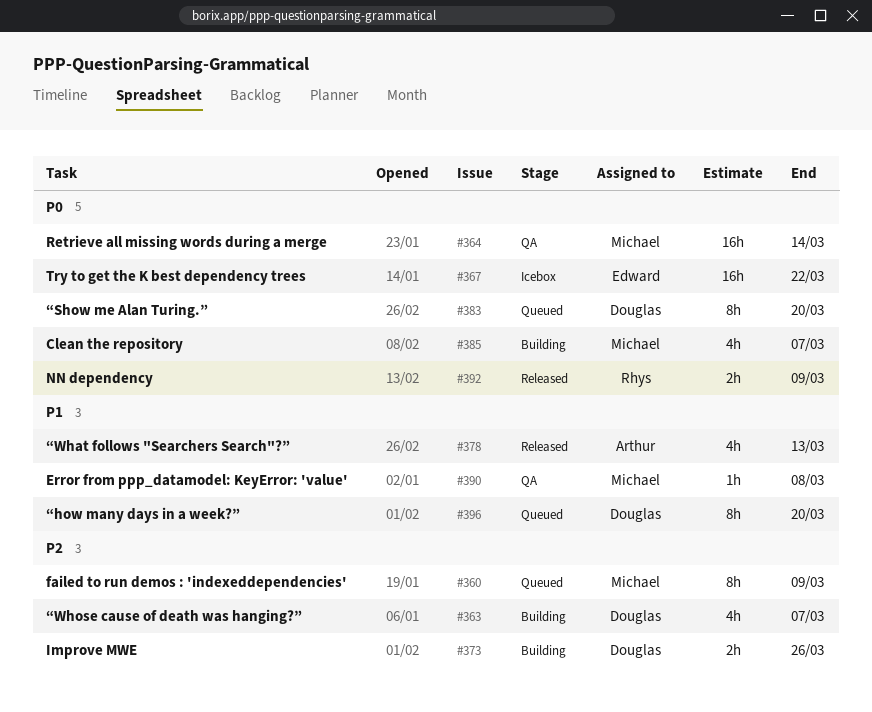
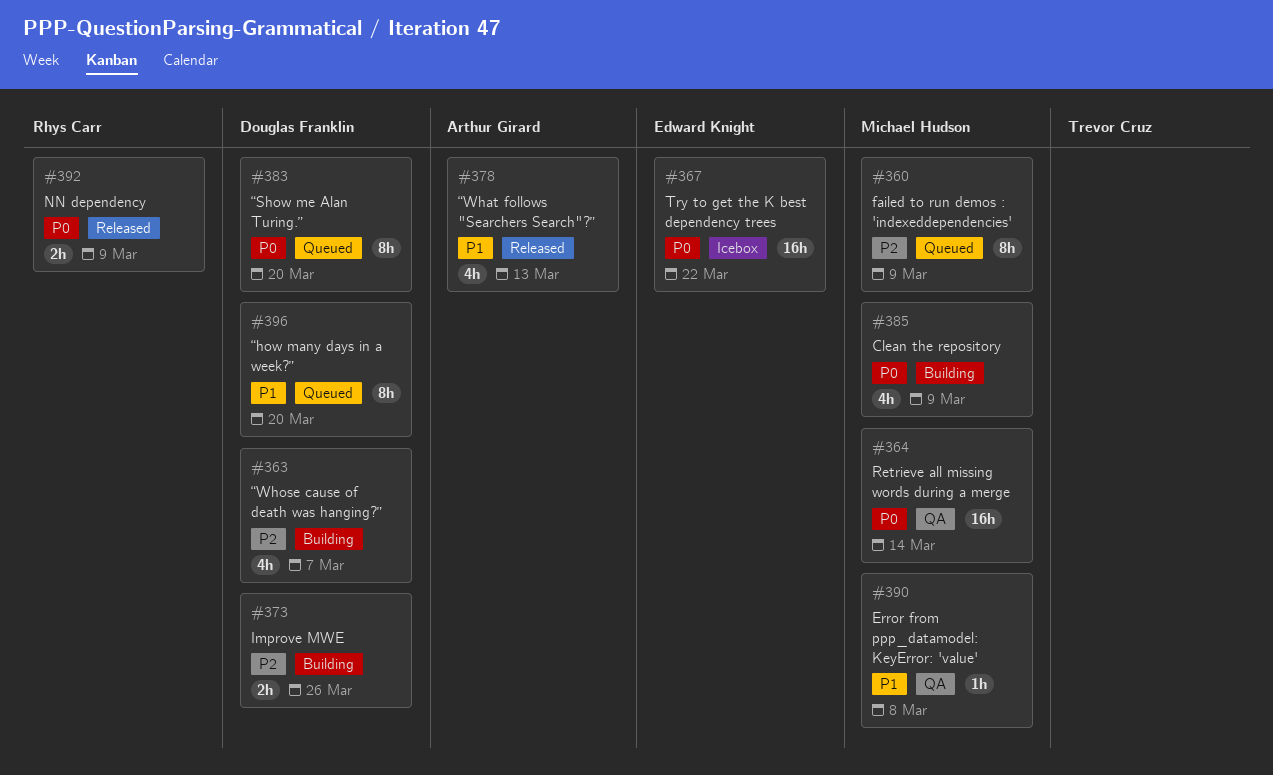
#385, due: Mar 7 -> Mar 9

